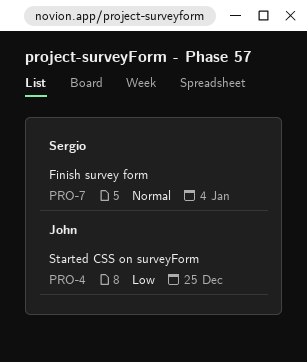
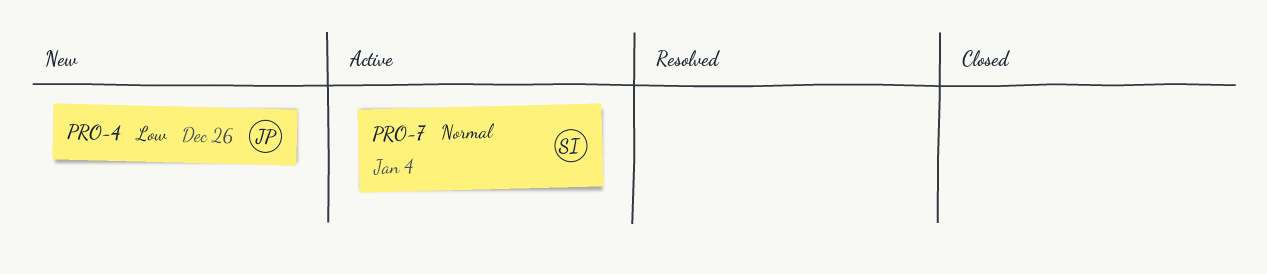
PRO-4, due: Dec 25 -> Dec 26

